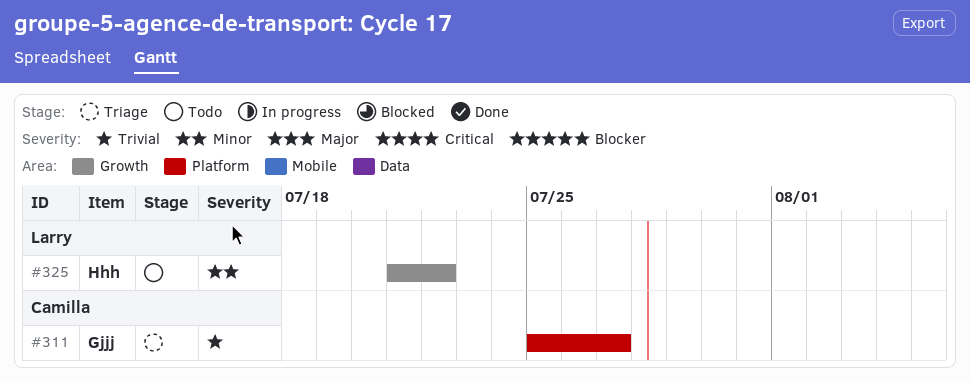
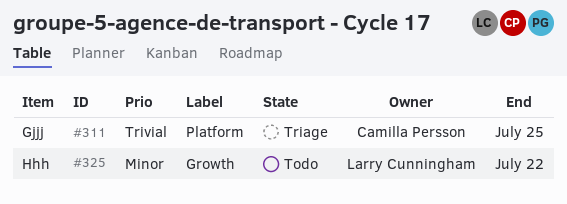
#311, due: Jul 27 -> Jul 25

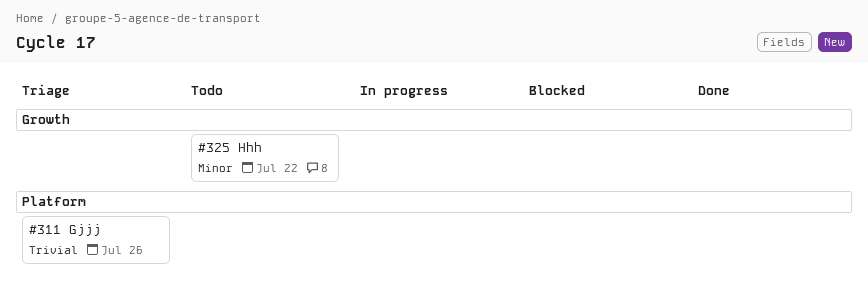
#311, due: Jul 25 -> Jul 26

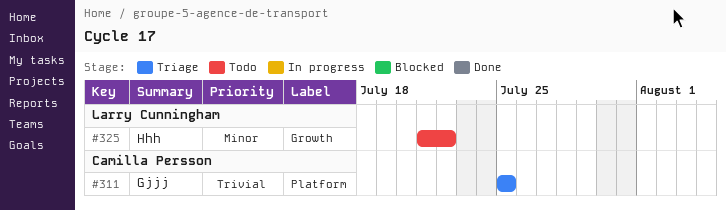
#311, due: Jul 26 -> Jul 25

